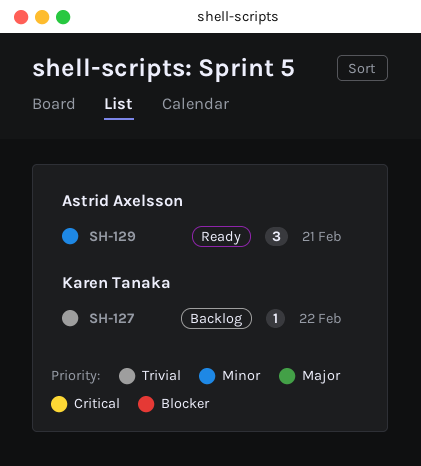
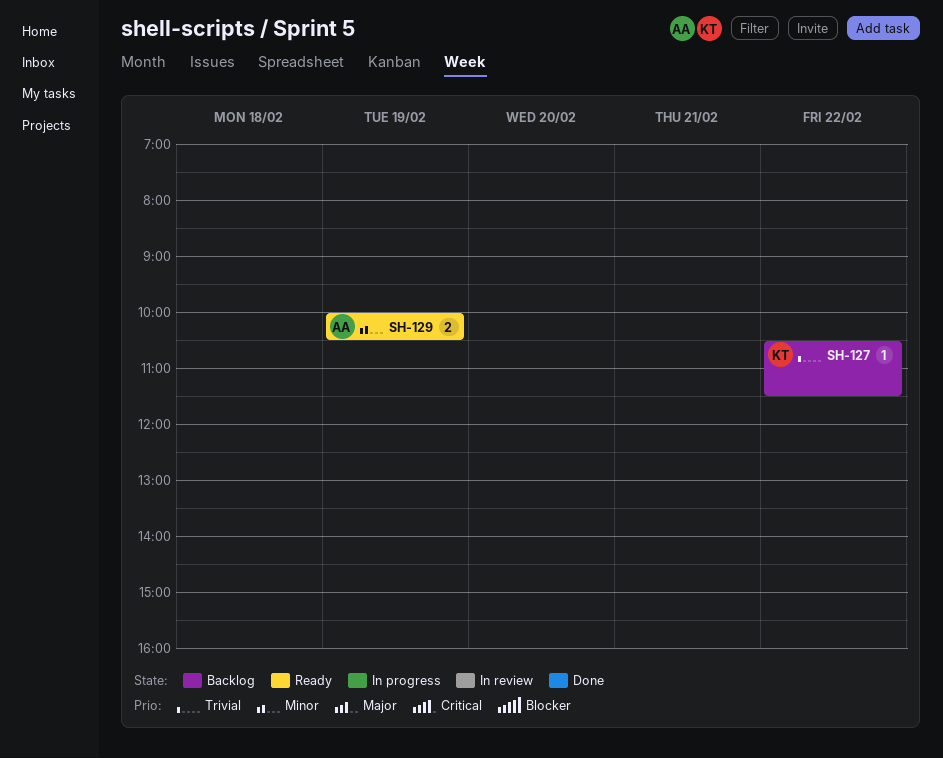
SH-129, estimate: 3 -> 2
SH-129, day: Feb 21 -> Feb 19

